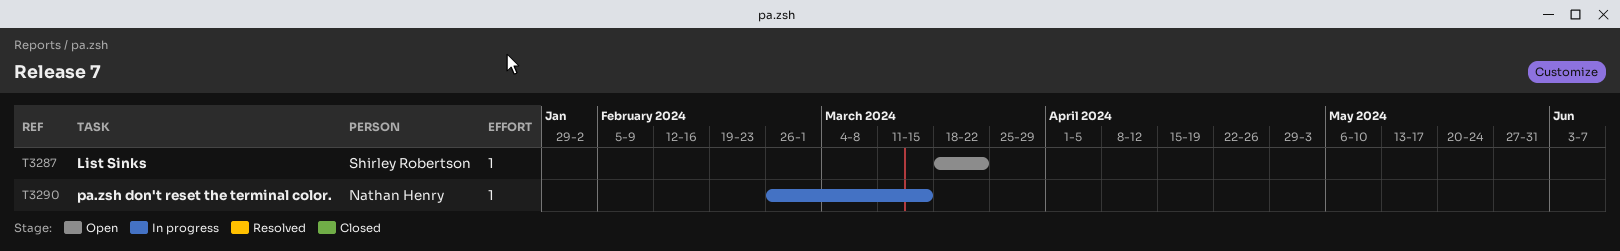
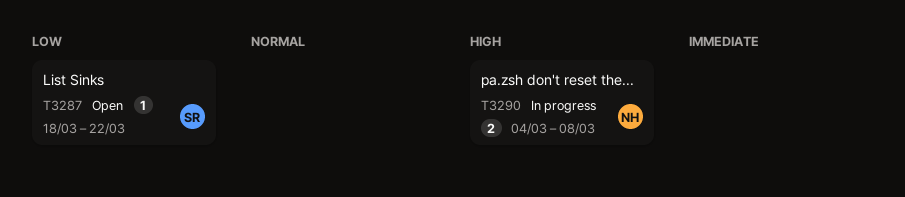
T3290, estimate: 1 -> 2
T3290, start: Feb 26 -> Mar 4
T3290, due: Mar 15 -> Mar 8

